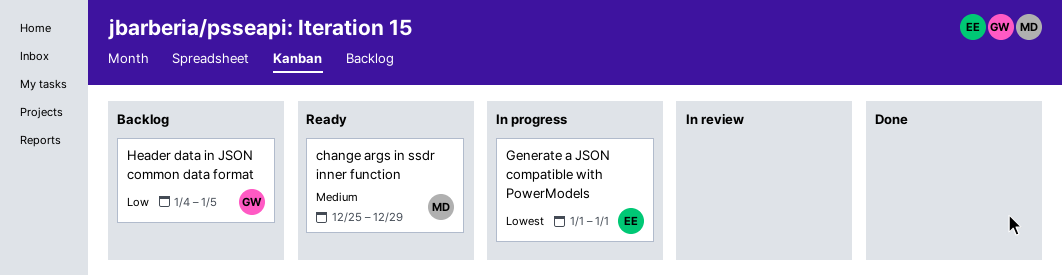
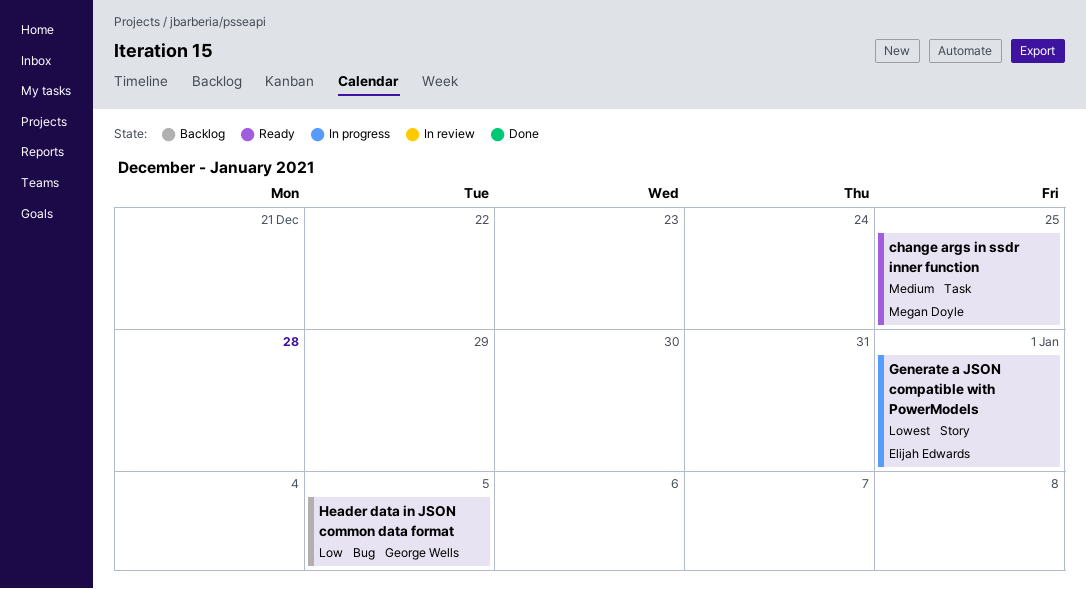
change args in ssdr inner function, due: Dec 29 -> Dec 25

